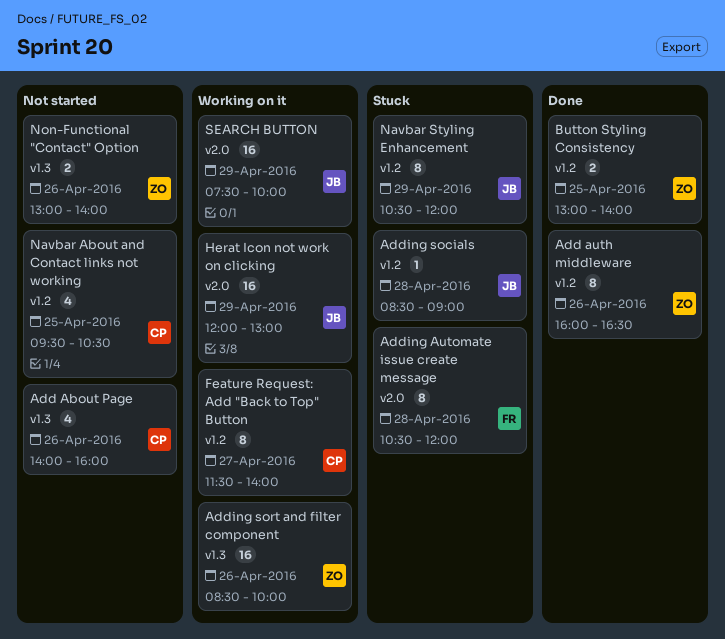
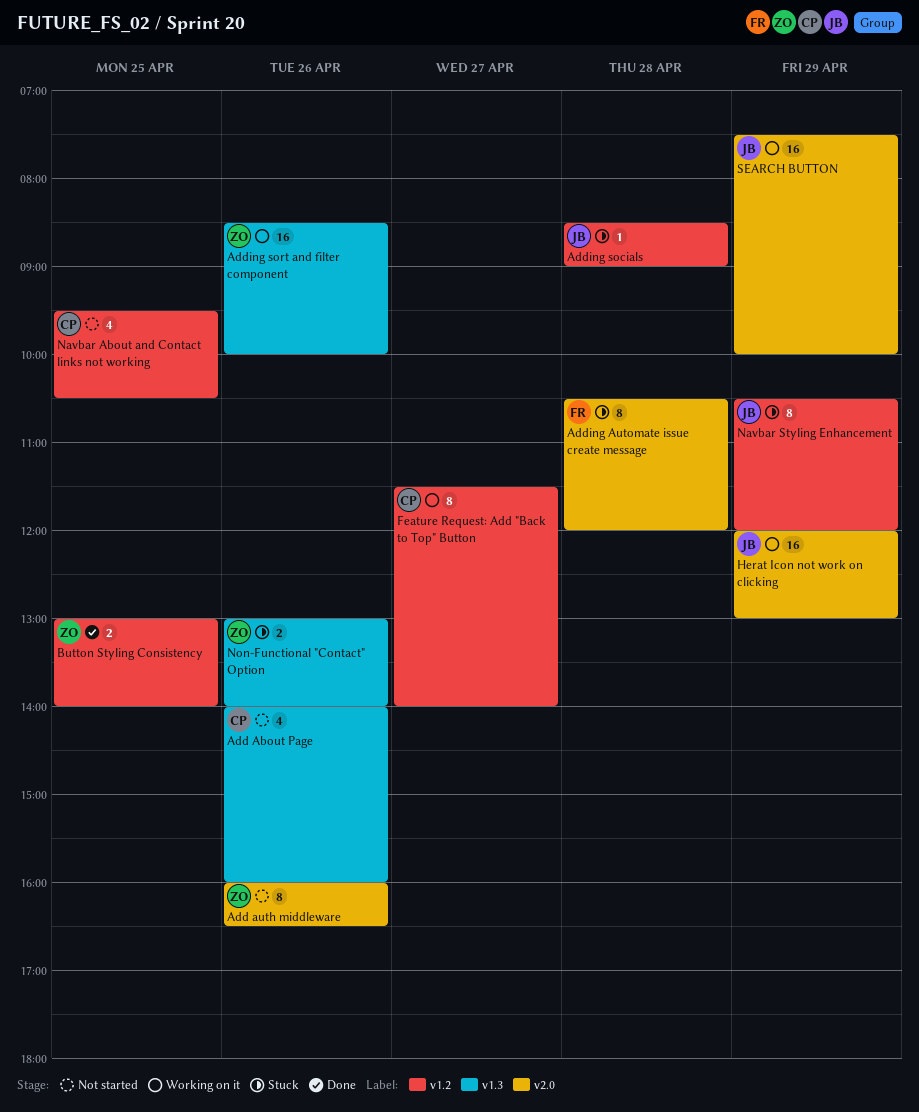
Add auth middleware, status: Done -> Not started
Add auth middleware, label: v1.2 -> v2.0
Non-Functional "Contact" Option, status: Not started -> Stuck

